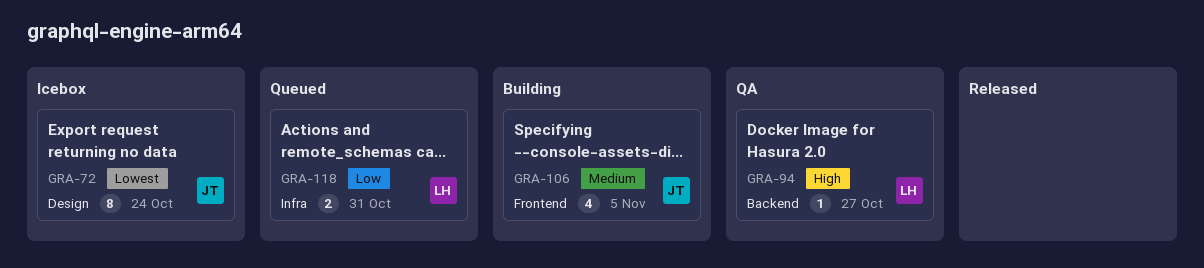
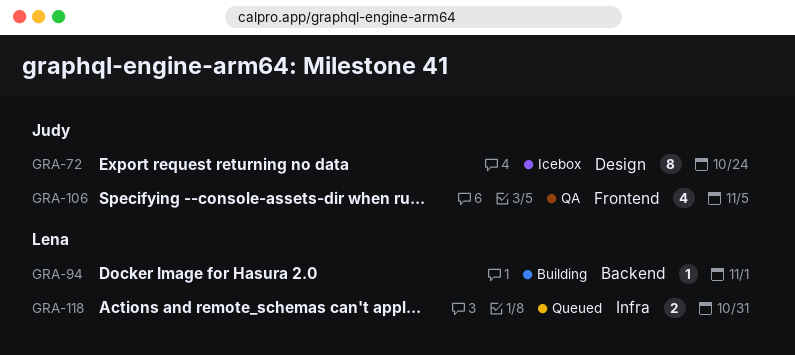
GRA-94, status: QA -> Building
GRA-94, due: Oct 27 -> Nov 1
GRA-106, status: Building -> QA

